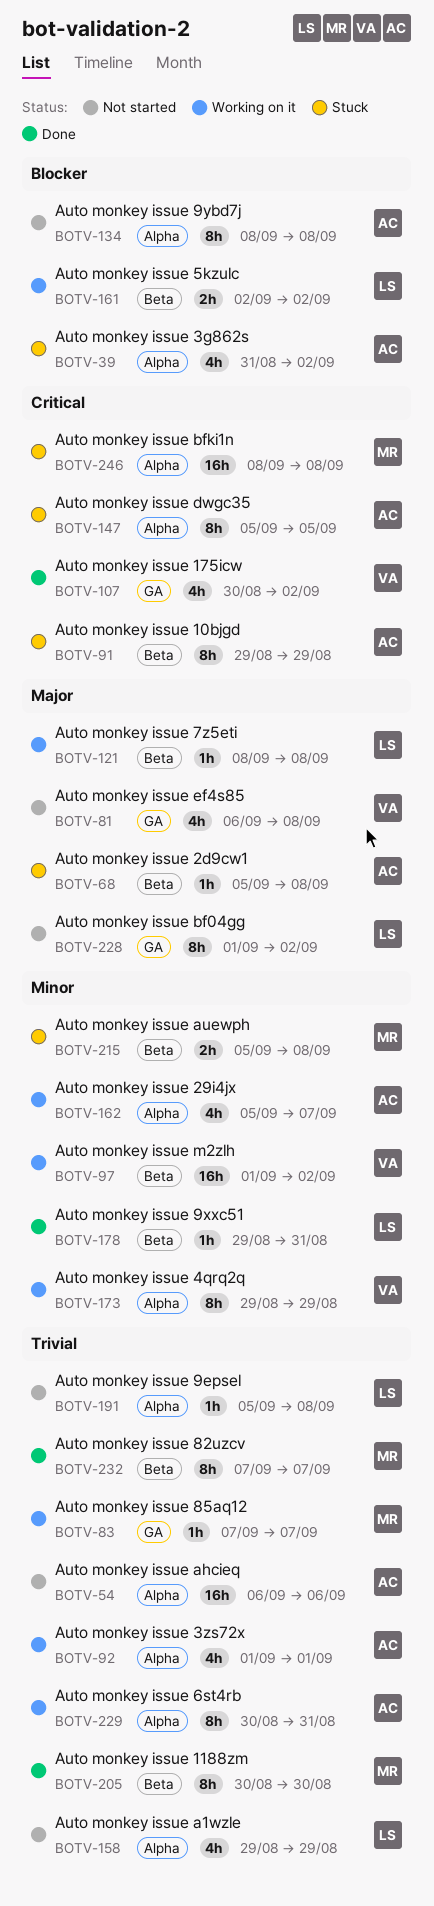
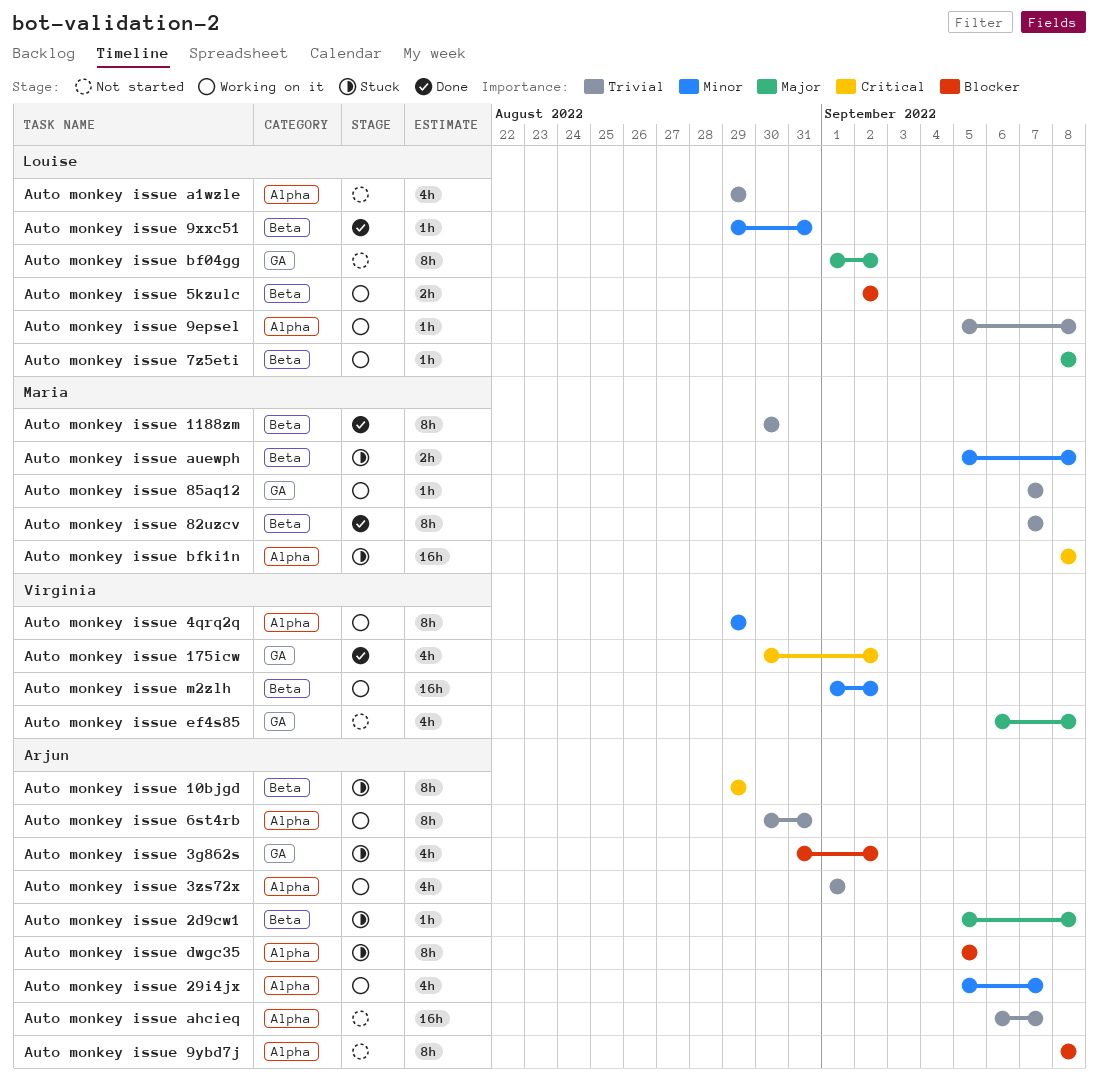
Auto monkey issue 3g862s, label: Alpha -> GA
Auto monkey issue 9epsel, status: Not started -> Working on it
Auto monkey issue ahcieq, due: Sep 6 -> Sep 7
Auto monkey issue dwgc35, priority: Critical -> Blocker

